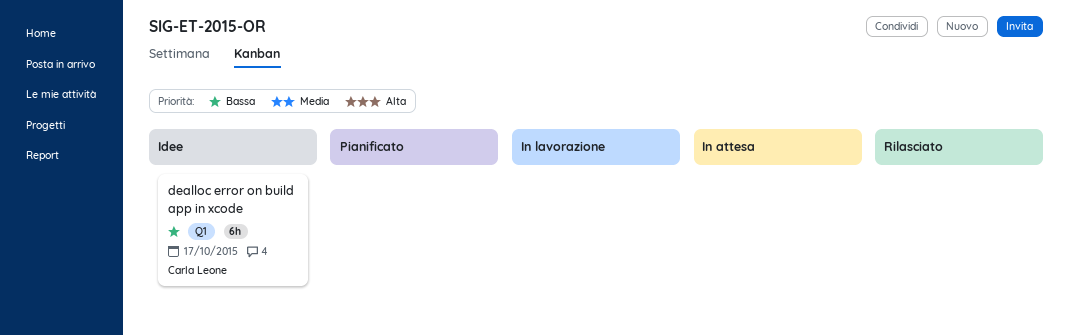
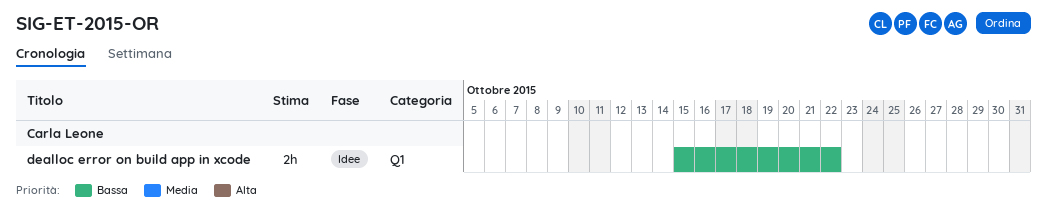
dealloc error on build app in xcode, estimate: 6h -> 2h
dealloc error on build app in xcode, due: Oct 17 -> Oct 22

